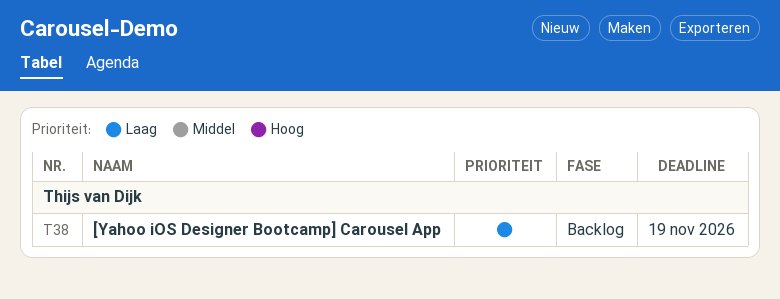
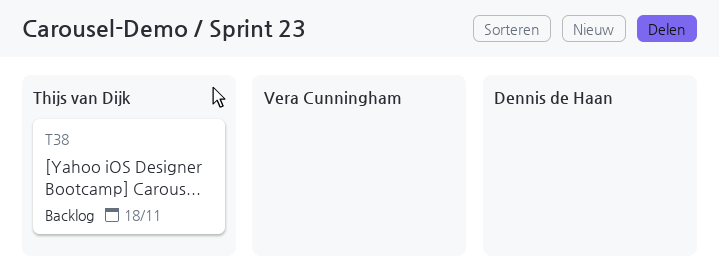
T38, due: Nov 19 -> Nov 18

